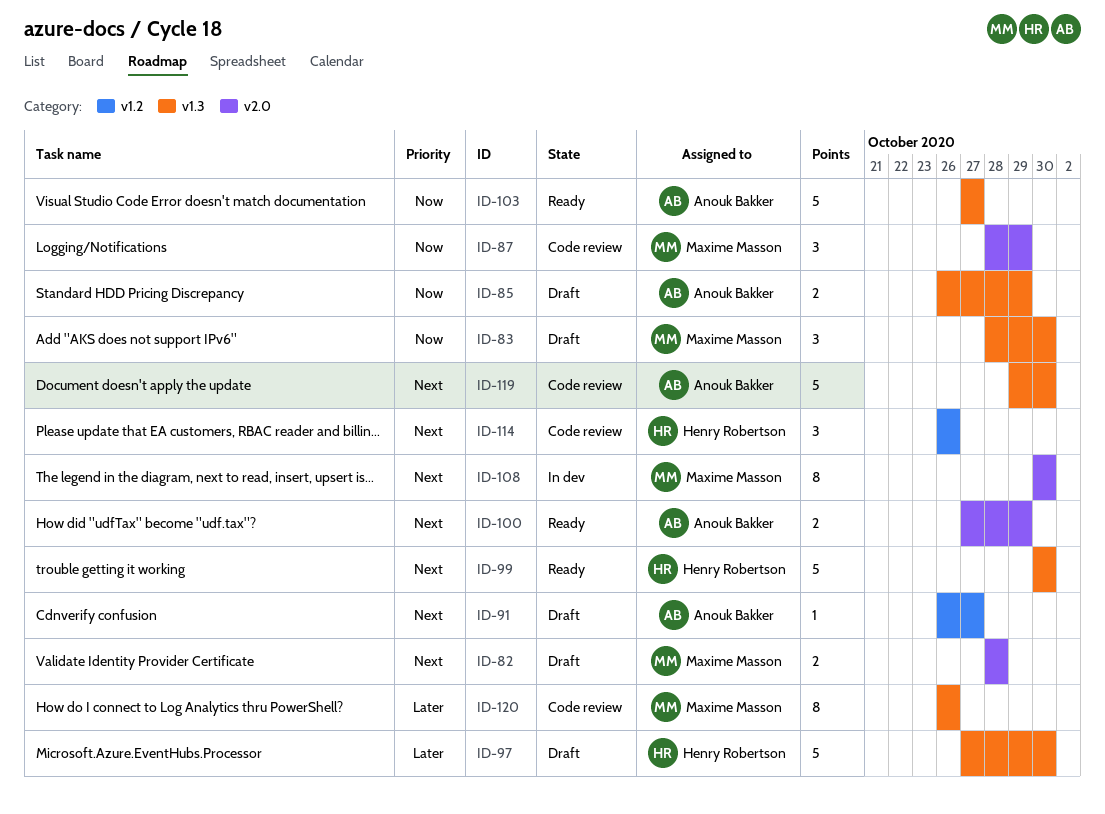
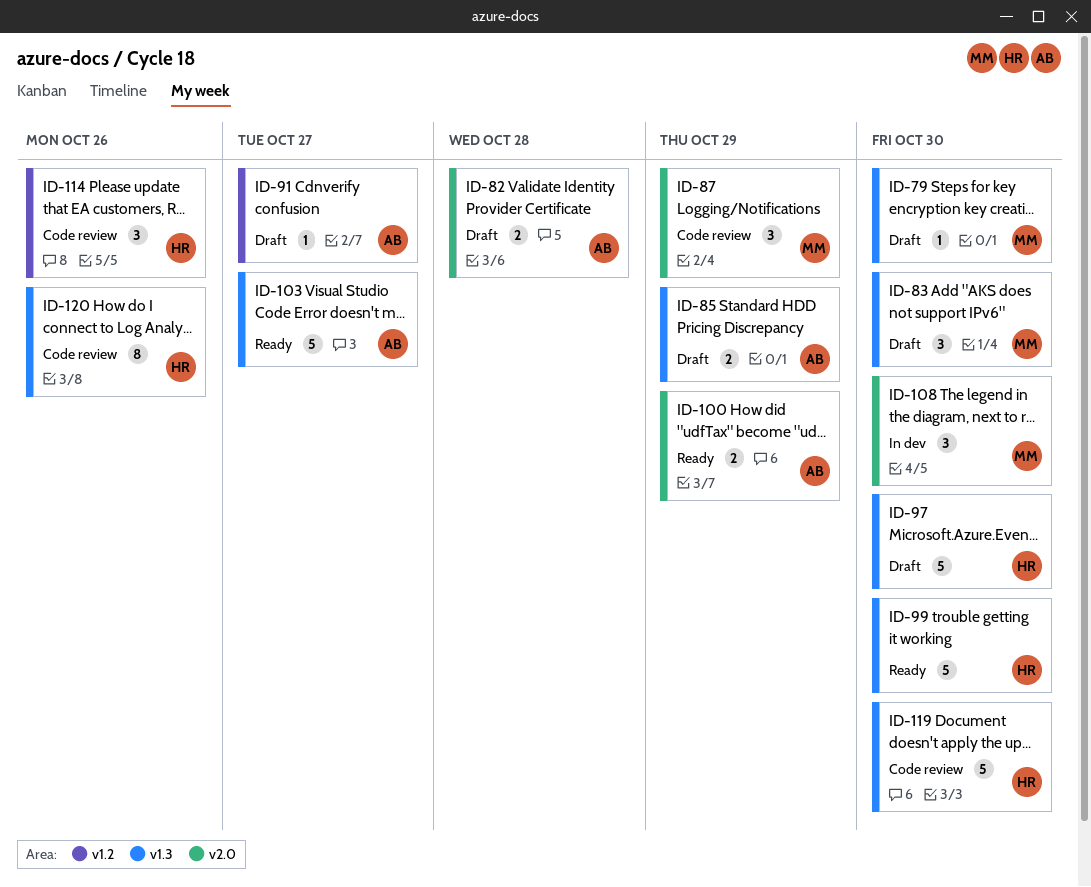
ID-79: none -> present
ID-82, owner: Maxime Masson -> Anouk Bakker
ID-108, estimate: 8 -> 3
ID-119, owner: Anouk Bakker -> Henry Robertson
ID-120, owner: Maxime Masson -> Henry Robertson

